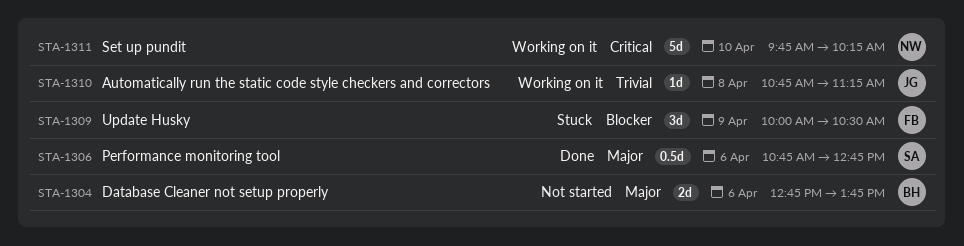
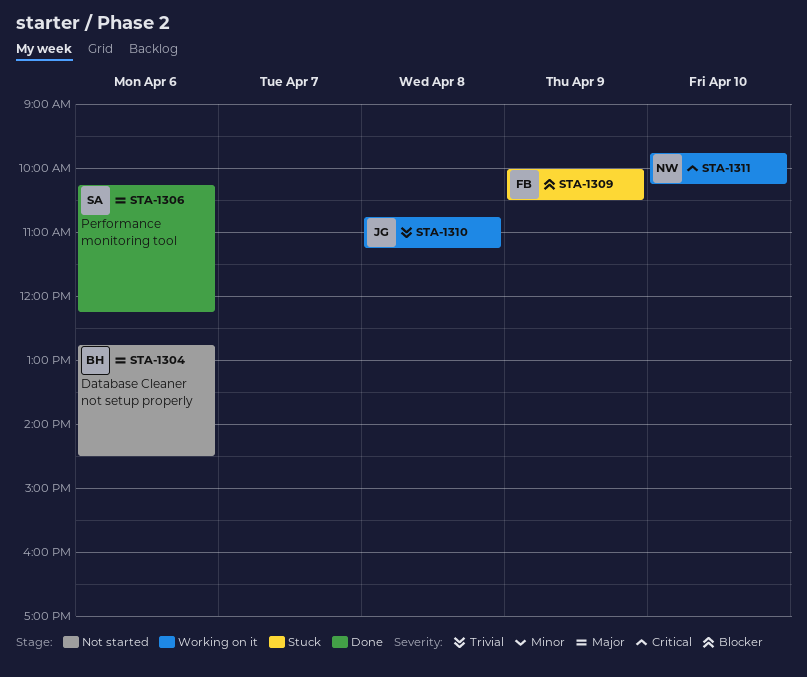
STA-1304, ends: 13:45 -> 14:30
STA-1306, begins: 10:45 -> 10:15
STA-1306, ends: 12:45 -> 12:15

